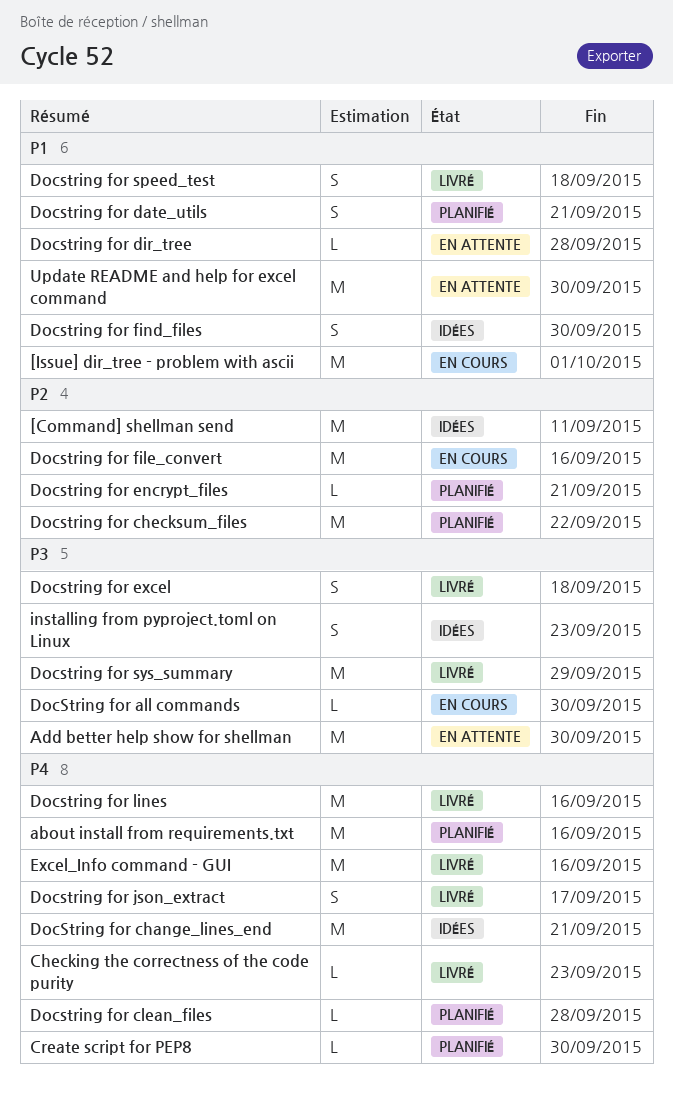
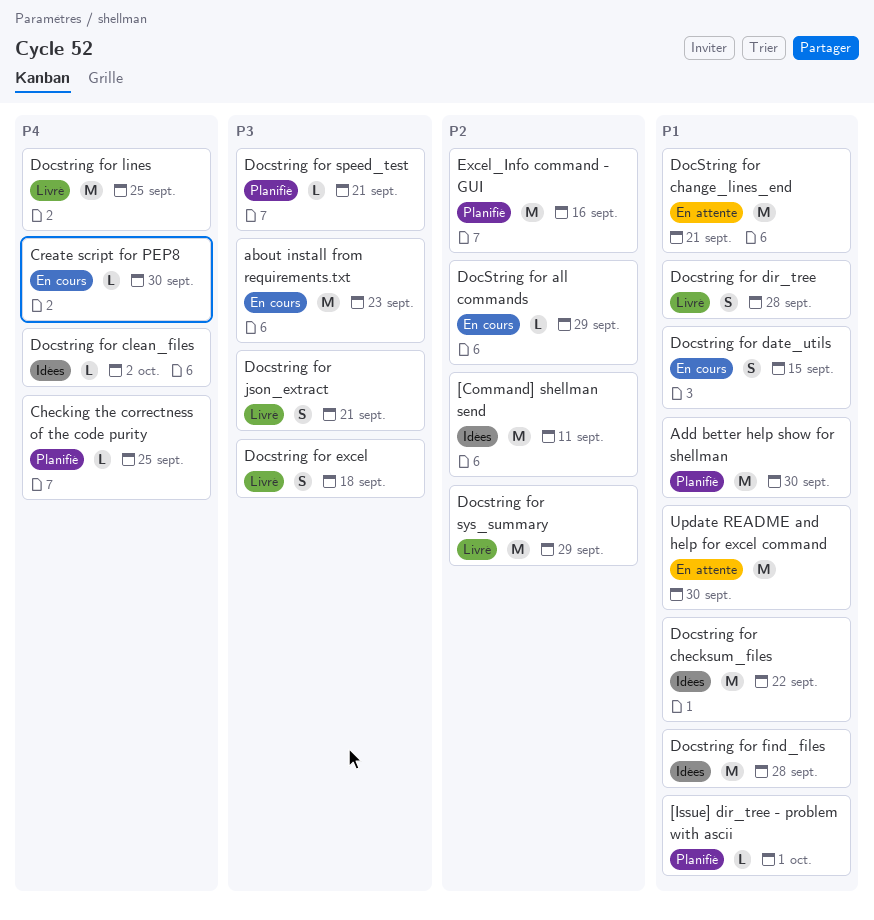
[Issue] dir_tree - problem with ascii, status: En cours -> Planifié
[Issue] dir_tree - problem with ascii, estimate: M -> L
about install from requirements.txt, status: Planifié -> En cours
about install from requirements.txt, priority: P4 -> P3
about install from requirements.txt, due: Sep 16 -> Sep 23
Add better help show for shellman, status: En attente -> Planifié
Add better help show for shellman, priority: P3 -> P1
Checking the correctness of the code purity, status: Livré -> Planifié
Checking the correctness of the code purity, due: Sep 23 -> Sep 25
Create script for PEP8, status: Planifié -> En cours
DocString for all commands, priority: P3 -> P2
DocString for all commands, due: Sep 30 -> Sep 29
DocString for change_lines_end, status: Idées -> En attente
DocString for change_lines_end, priority: P4 -> P1
Docstring for checksum_files, status: Planifié -> Idées
Docstring for checksum_files, priority: P2 -> P1
Docstring for clean_files, status: Planifié -> Idées
Docstring for clean_files, due: Sep 28 -> Oct 2
Docstring for date_utils, status: Planifié -> En cours
Docstring for date_utils, due: Sep 21 -> Sep 15
Docstring for dir_tree, status: En attente -> Livré
Docstring for dir_tree, estimate: L -> S
Docstring for encrypt_files: present -> none
Docstring for file_convert: present -> none
Docstring for find_files, estimate: S -> M
Docstring for find_files, due: Sep 30 -> Sep 28
Docstring for json_extract, priority: P4 -> P3
Docstring for json_extract, due: Sep 17 -> Sep 21
Docstring for lines, due: Sep 16 -> Sep 25
Docstring for speed_test, status: Livré -> Planifié
Docstring for speed_test, priority: P1 -> P3
Docstring for speed_test, estimate: S -> L
Docstring for speed_test, due: Sep 18 -> Sep 21
Docstring for sys_summary, priority: P3 -> P2
Excel_Info command - GUI, status: Livré -> Planifié
Excel_Info command - GUI, priority: P4 -> P2
installing from pyproject.toml on Linux: present -> none

